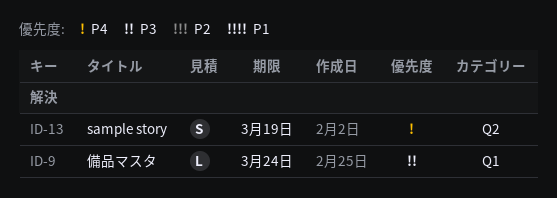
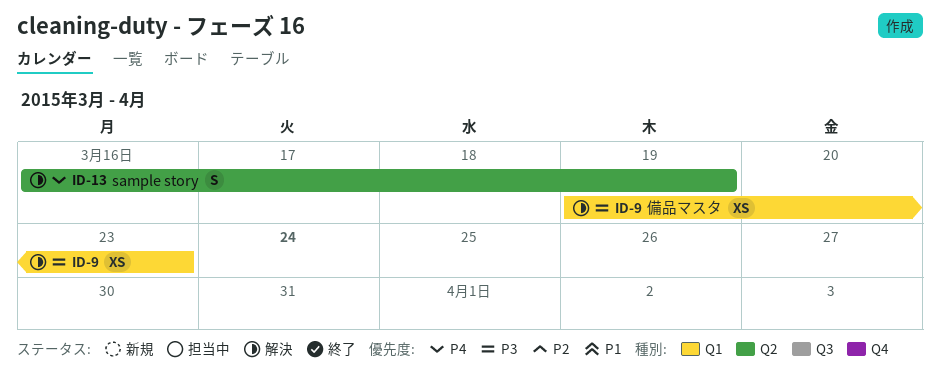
ID-9, estimate: L -> XS
ID-9, due: Mar 24 -> Mar 23

